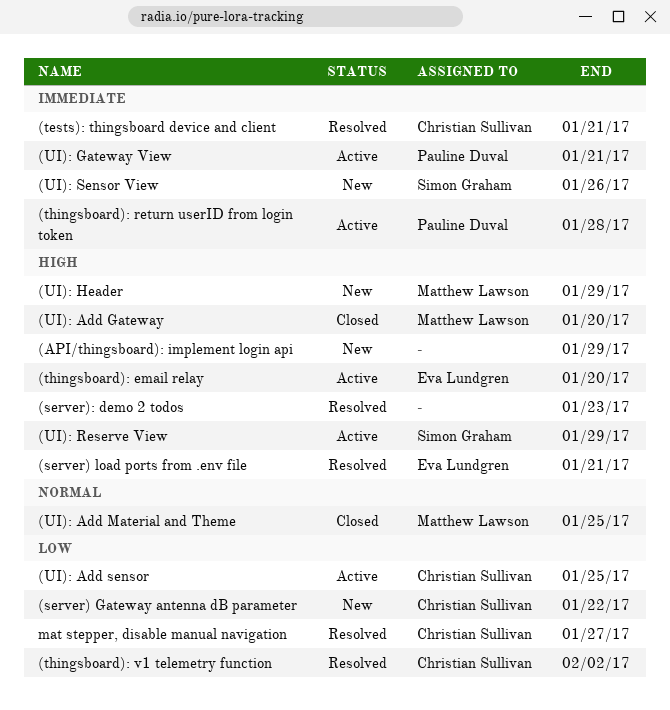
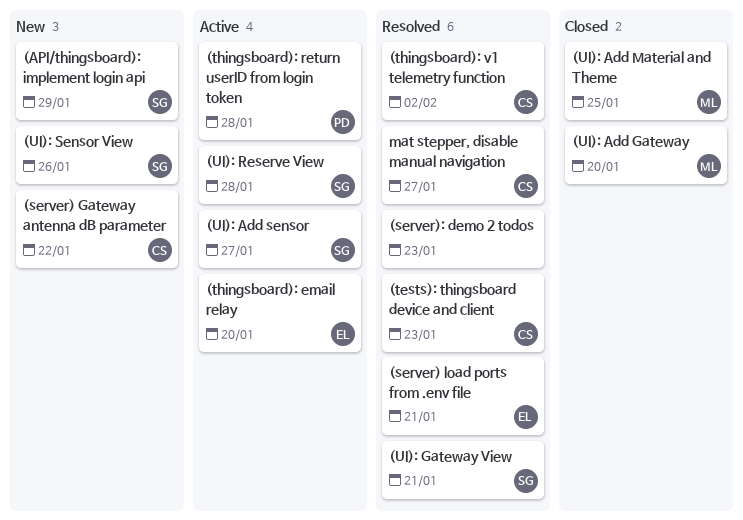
(API/thingsboard): implement login api, owner: none -> Simon Graham
(tests): thingsboard device and client, due: Jan 21 -> Jan 23
(UI): Add sensor, owner: Christian Sullivan -> Simon Graham
(UI): Add sensor, due: Jan 25 -> Jan 27
(UI): Gateway View, status: Active -> Resolved
(UI): Gateway View, owner: Pauline Duval -> Simon Graham
(UI): Header: present -> none
(UI): Reserve View, due: Jan 29 -> Jan 28

